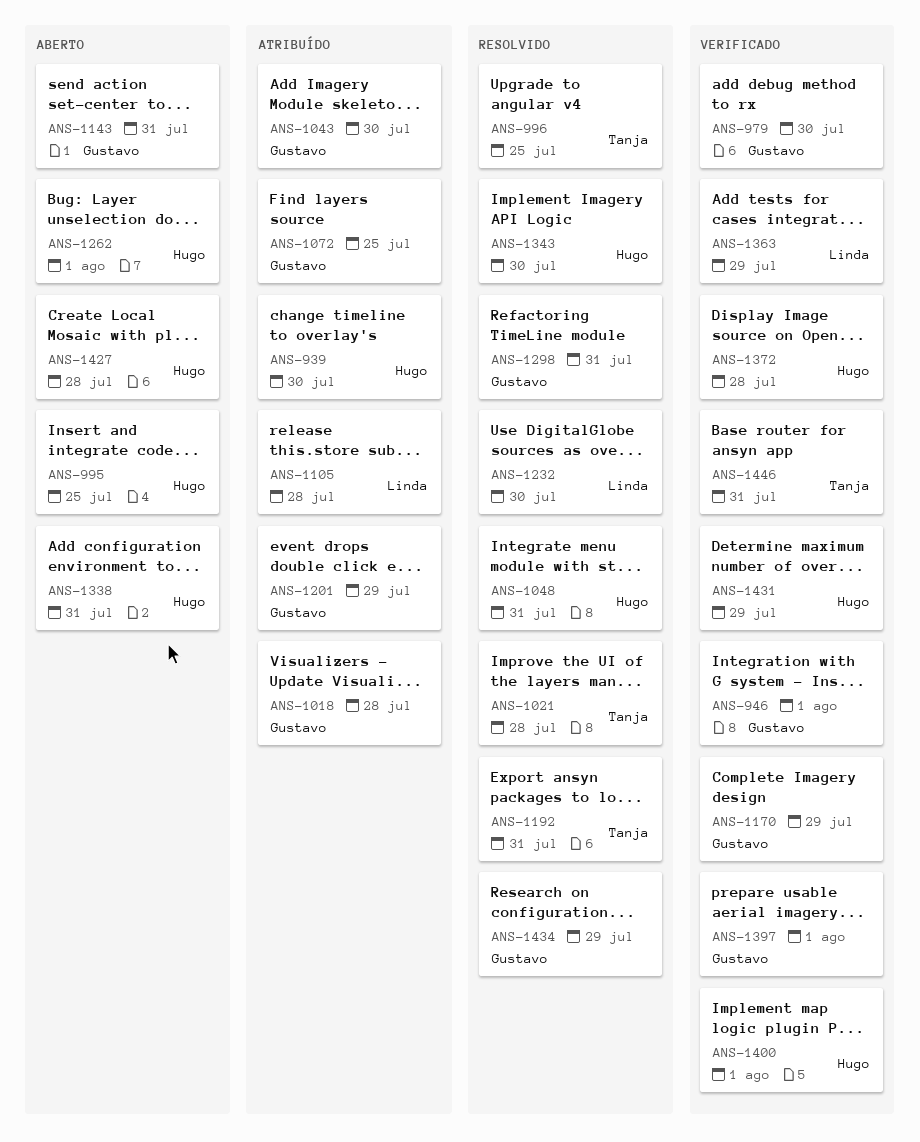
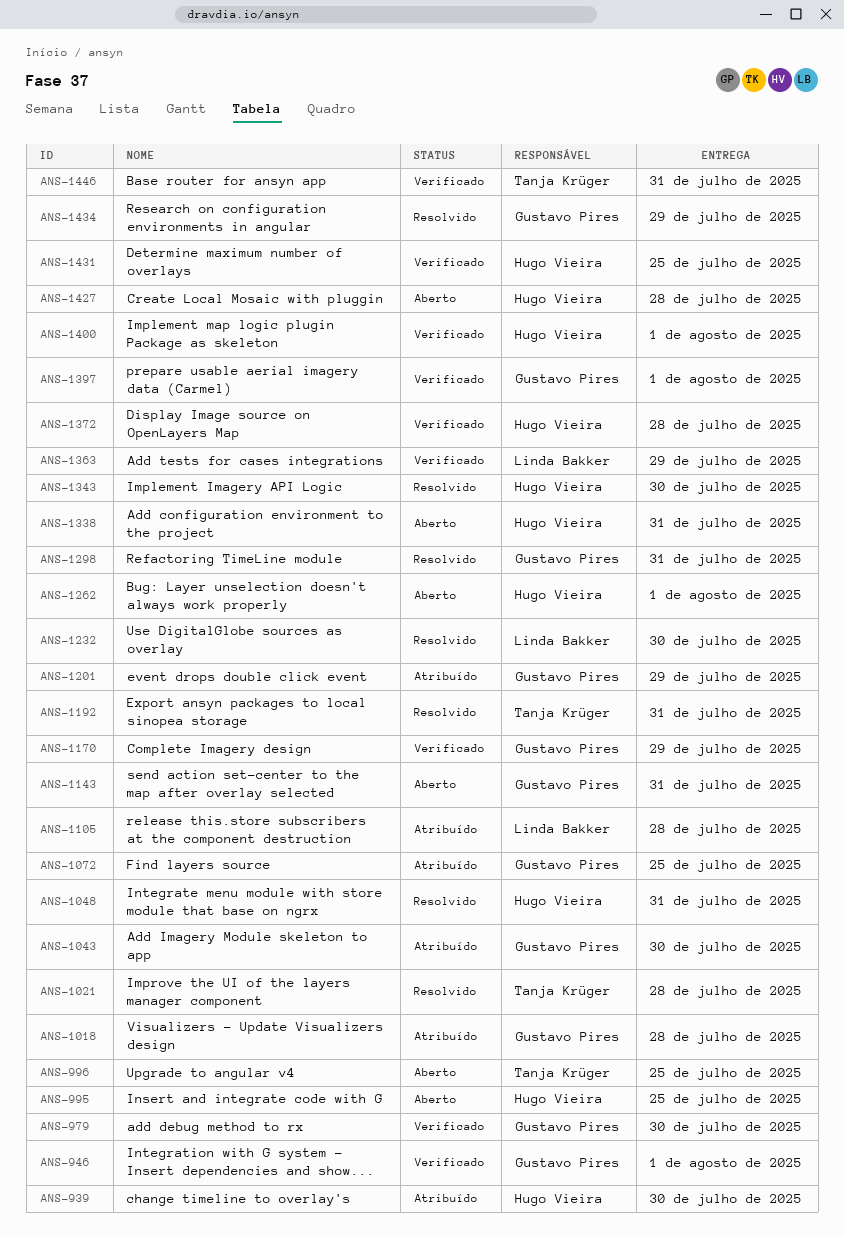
ANS-996, status: Resolvido -> Aberto
ANS-1431, due: Jul 29 -> Jul 25

